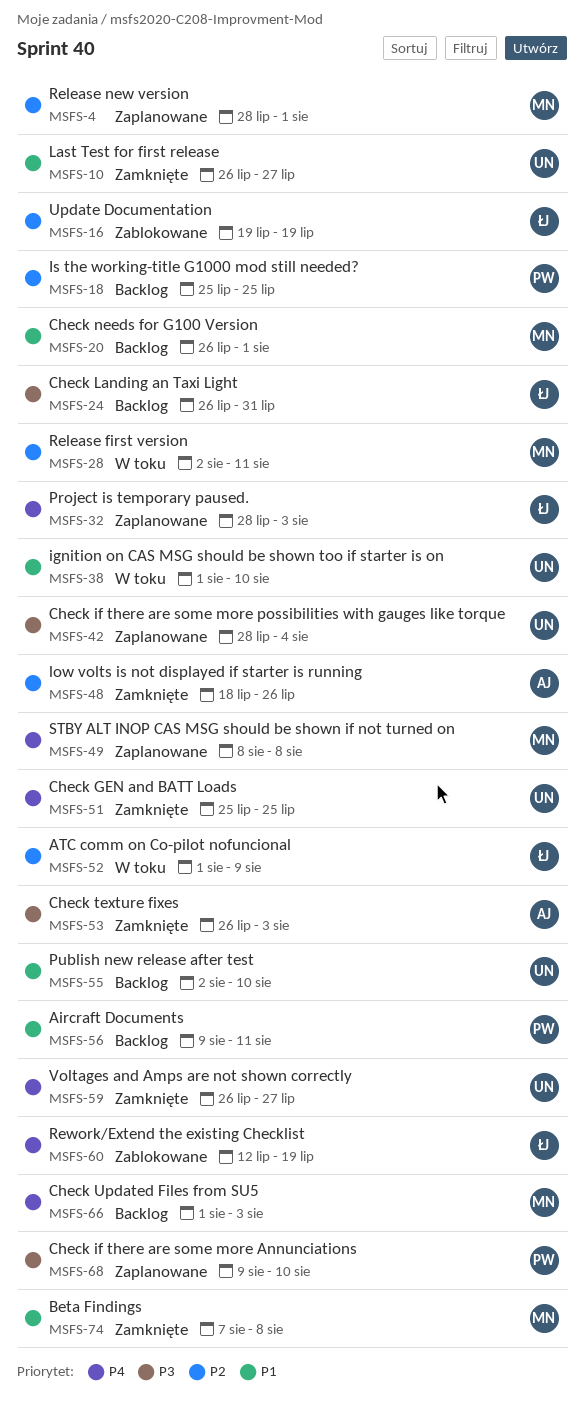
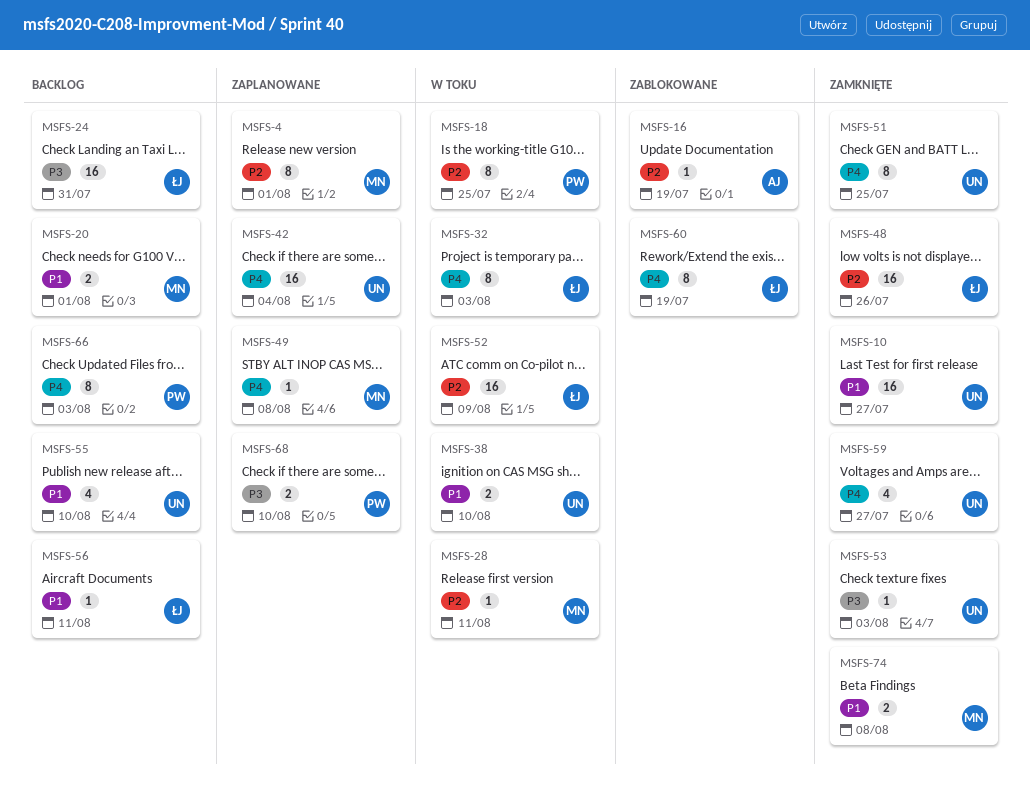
MSFS-16, owner: ŁJ -> AJ
MSFS-18, status: Backlog -> W toku
MSFS-32, status: Zaplanowane -> W toku
MSFS-42, priority: P3 -> P4
MSFS-48, owner: AJ -> ŁJ
MSFS-53, owner: AJ -> UN
MSFS-56, owner: PW -> ŁJ
MSFS-66, owner: MN -> PW

